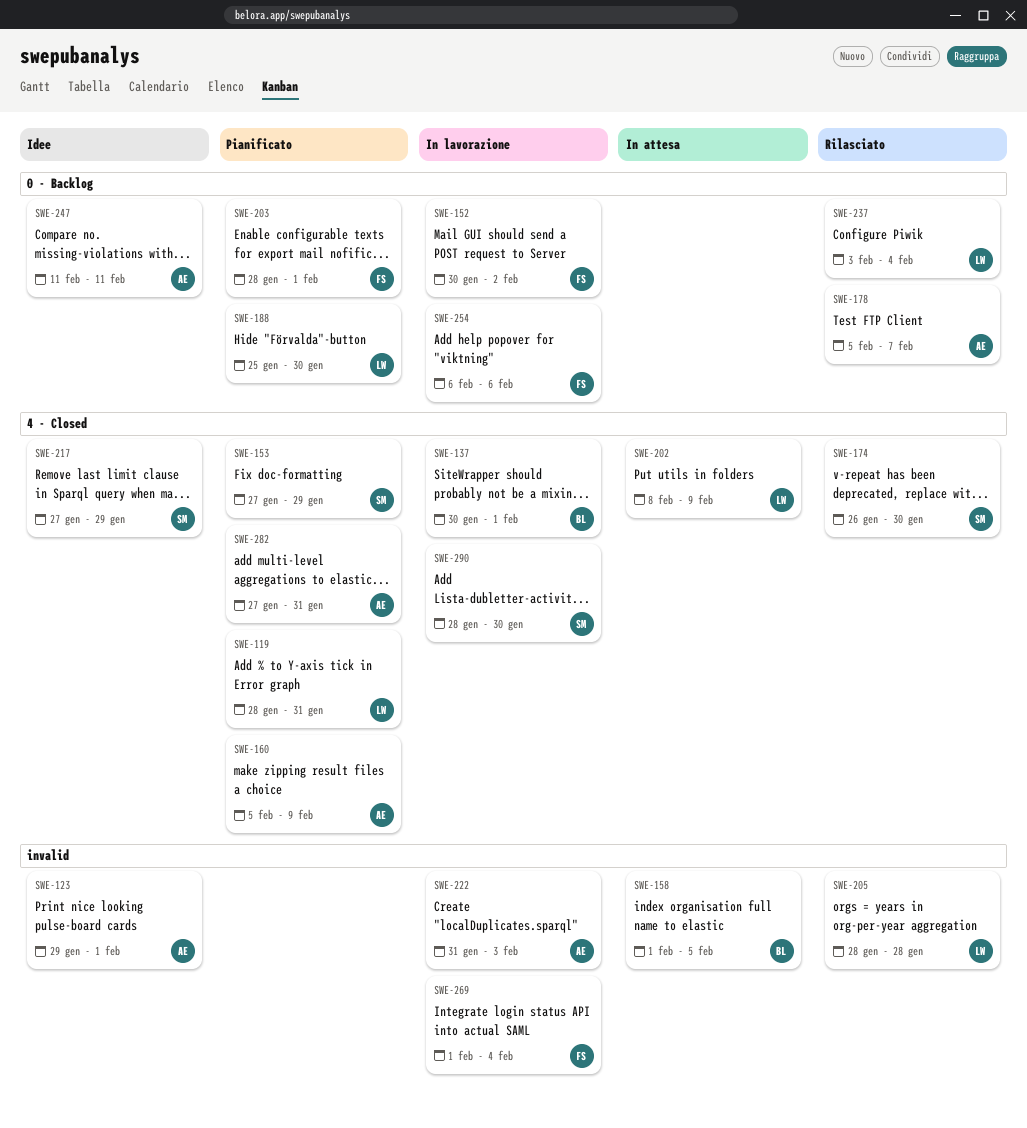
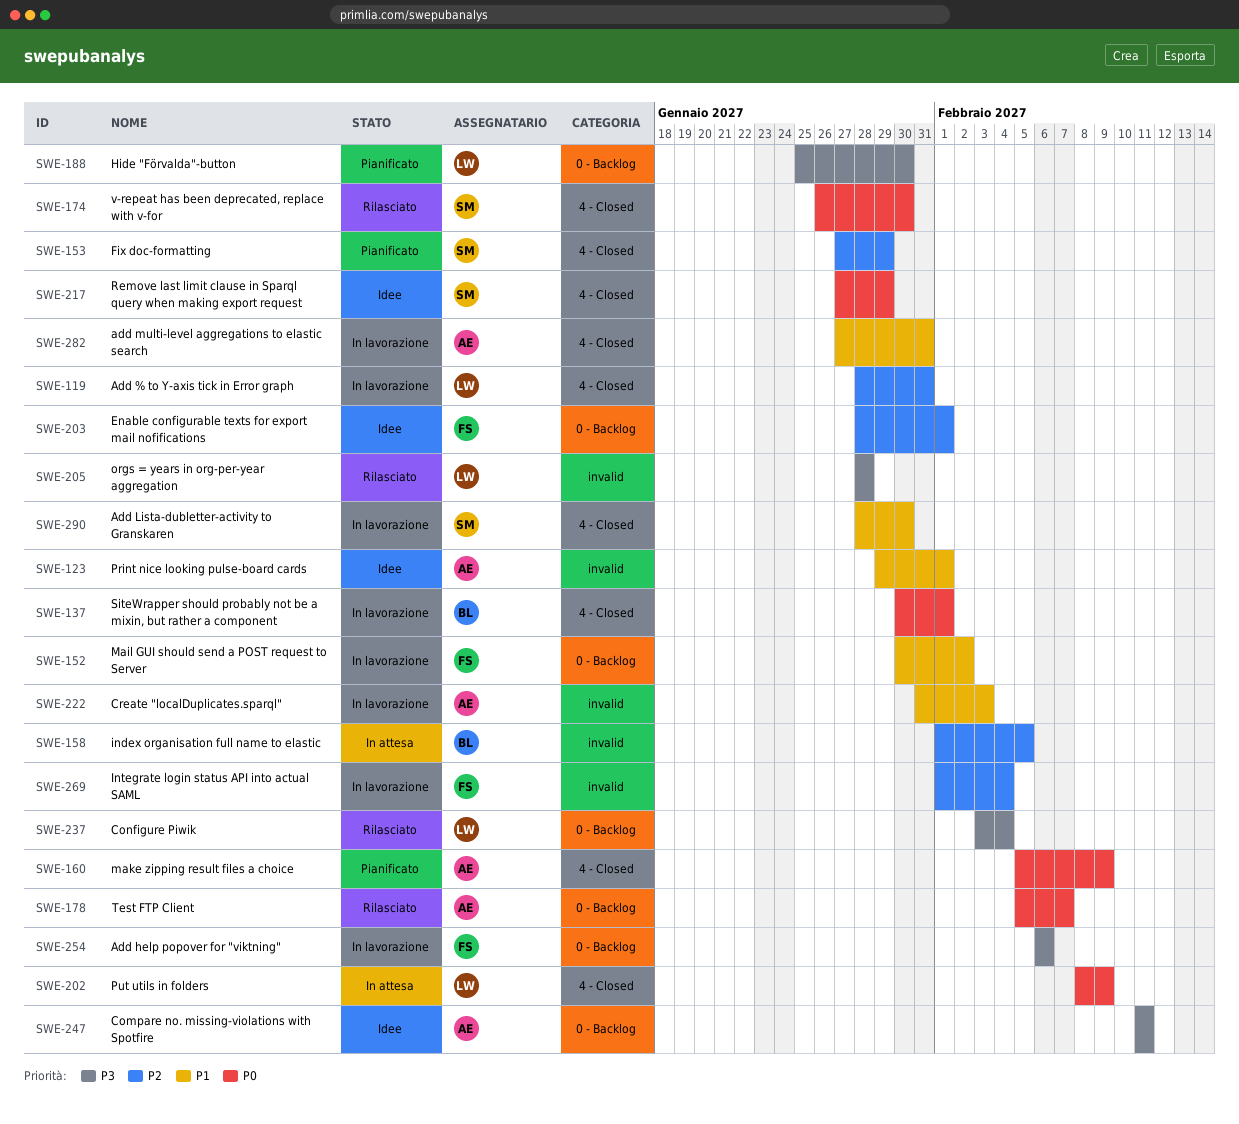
SWE-119, status: Pianificato -> In lavorazione
SWE-203, status: Pianificato -> Idee
SWE-282, status: Pianificato -> In lavorazione

